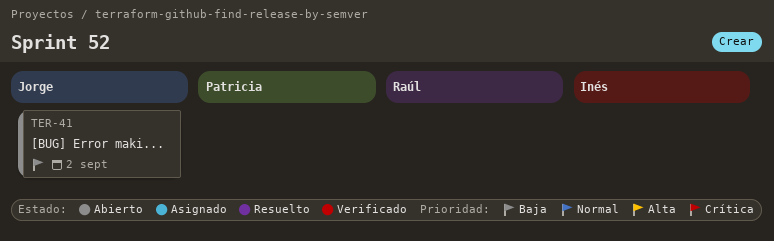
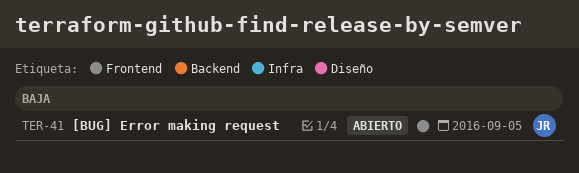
TER-41, due: Sep 2 -> Sep 5

